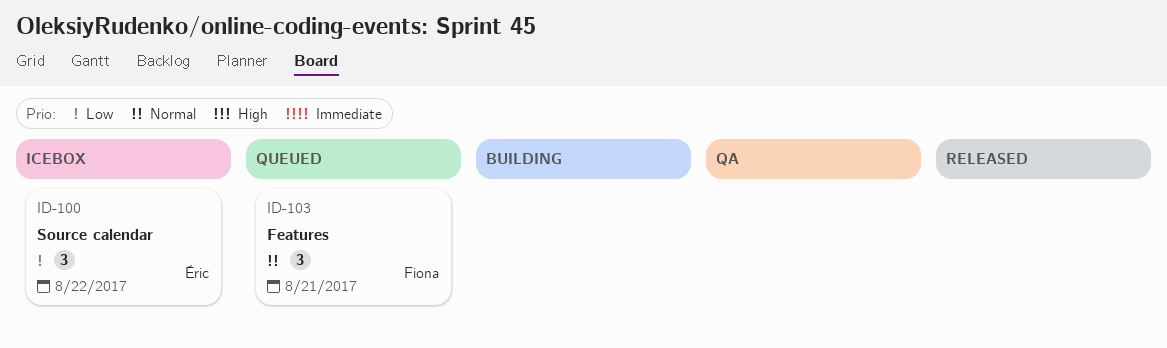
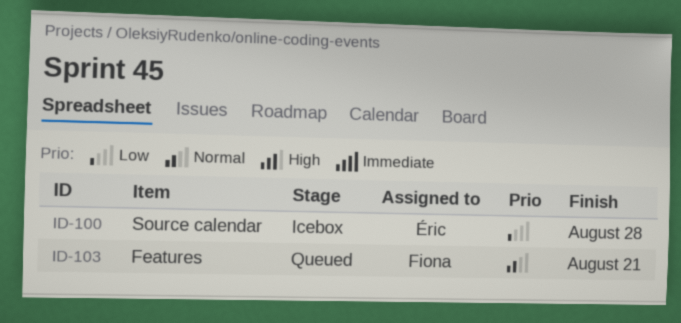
ID-100, due: Aug 22 -> Aug 28

